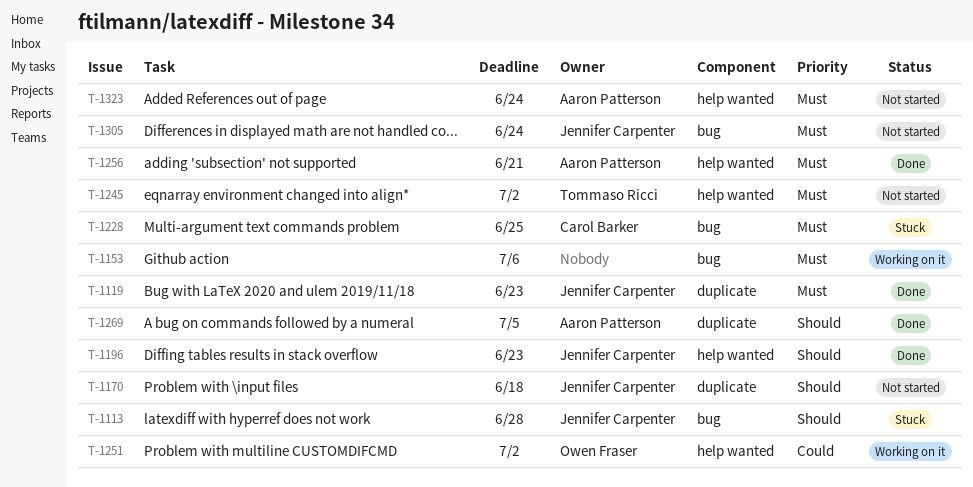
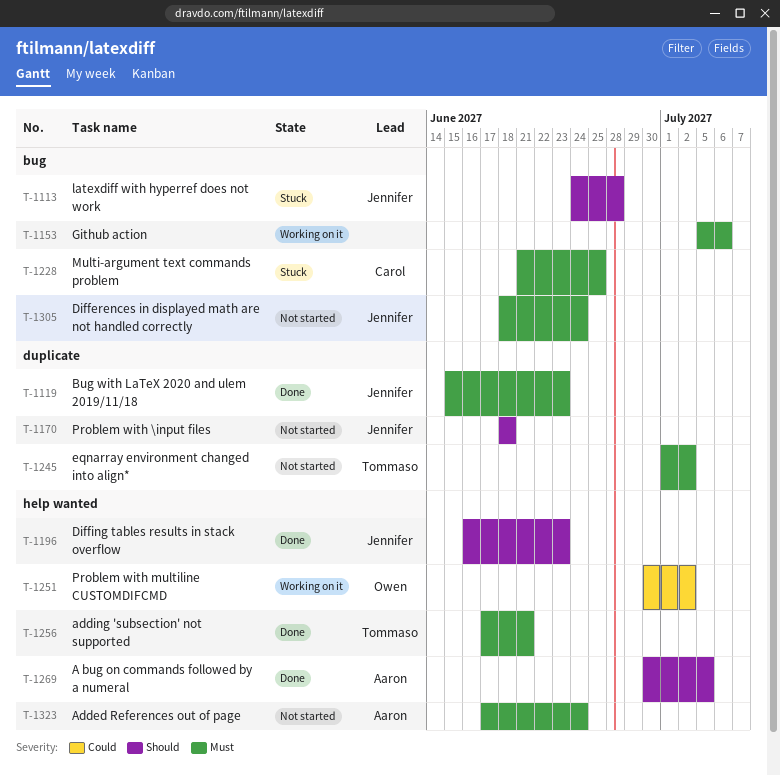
T-1245, label: help wanted -> duplicate
T-1256, owner: Aaron Patterson -> Tommaso Ricci
T-1269, label: duplicate -> help wanted

